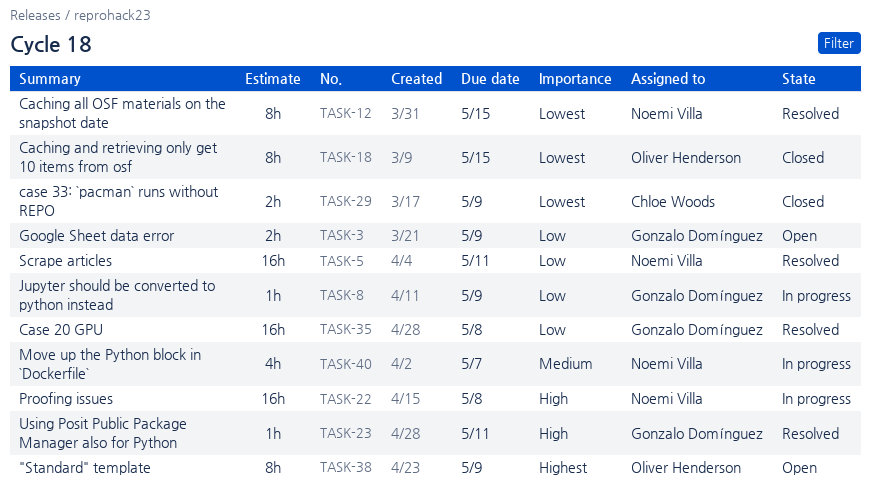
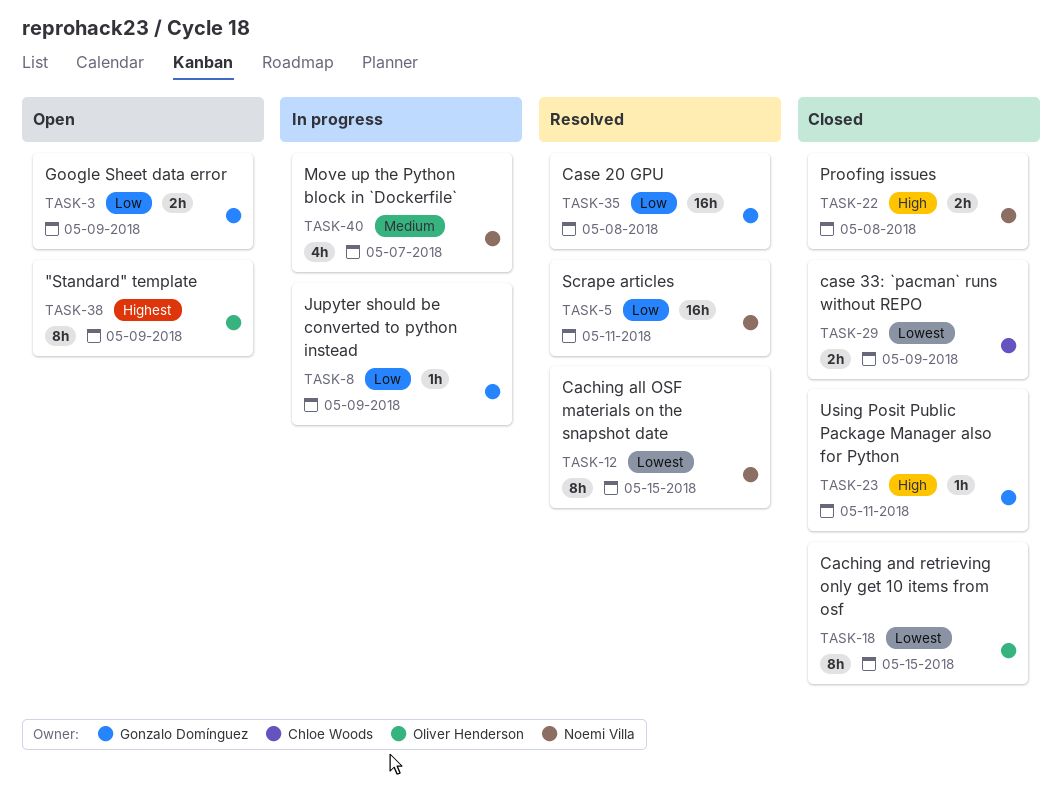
TASK-22, status: In progress -> Closed
TASK-22, estimate: 16h -> 2h
TASK-23, status: Resolved -> Closed

